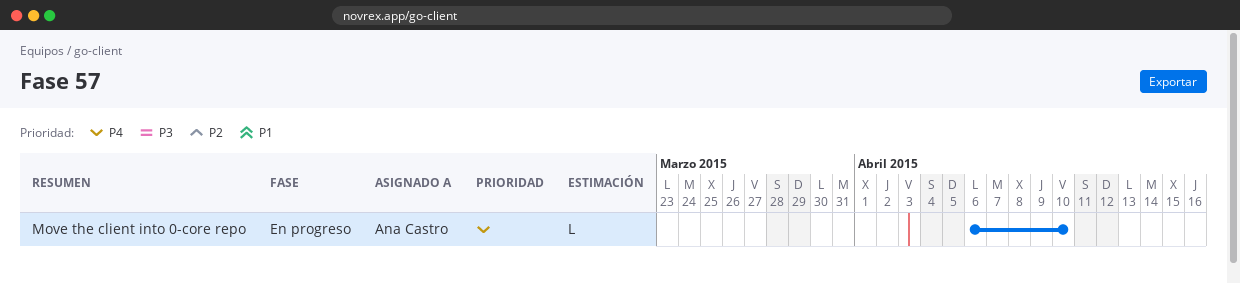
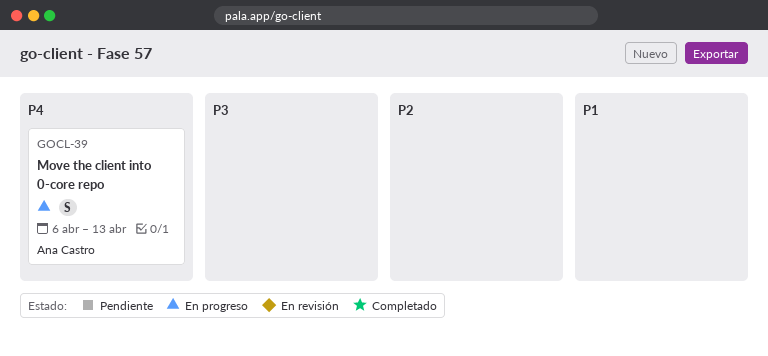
Move the client into 0-core repo, estimate: L -> S
Move the client into 0-core repo, due: Apr 10 -> Apr 13

